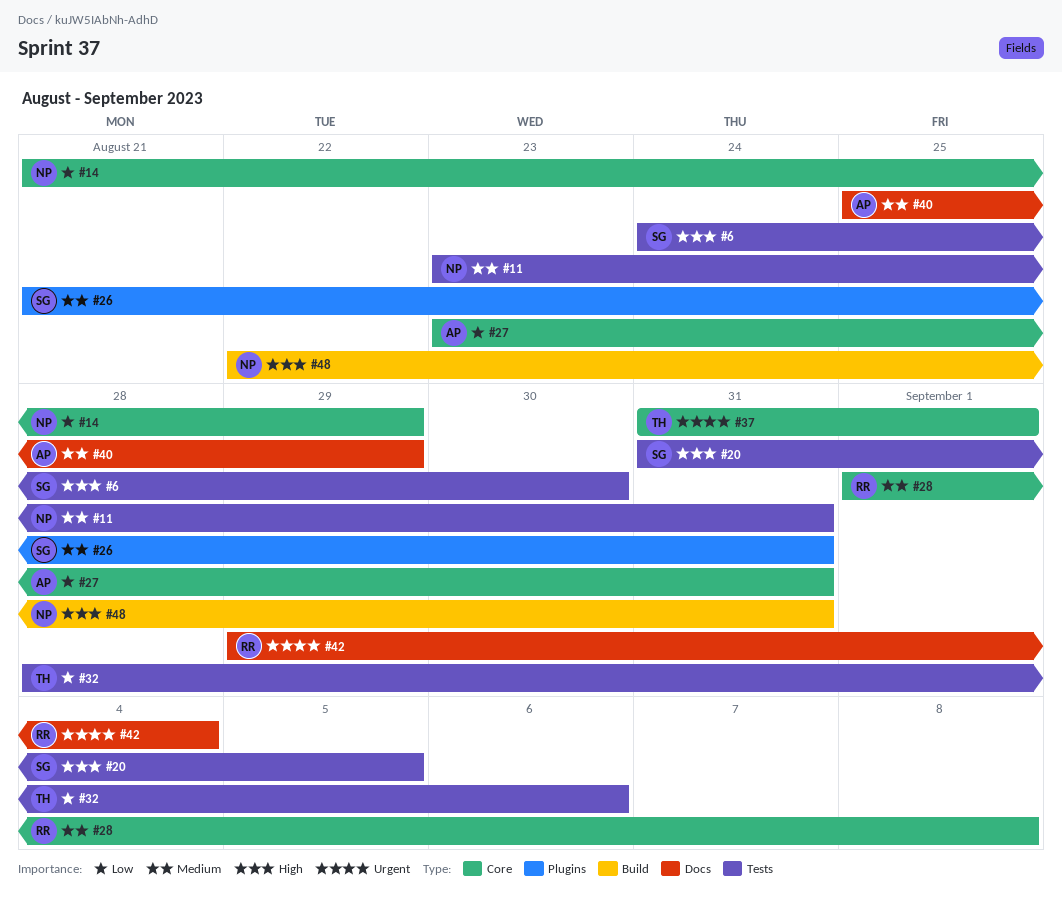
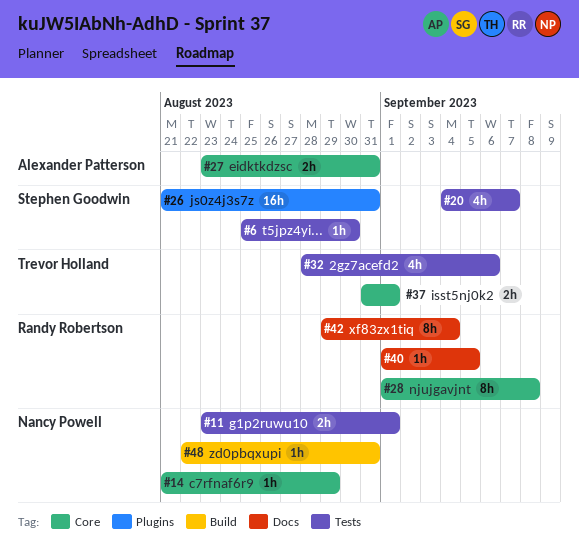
#6, start: Aug 24 -> Aug 25
#11, due: Aug 31 -> Sep 1
#20, start: Aug 31 -> Sep 4
#20, due: Sep 5 -> Sep 7
#40, owner: Alexander Patterson -> Randy Robertson
#40, start: Aug 25 -> Sep 1
#40, due: Aug 29 -> Sep 5

